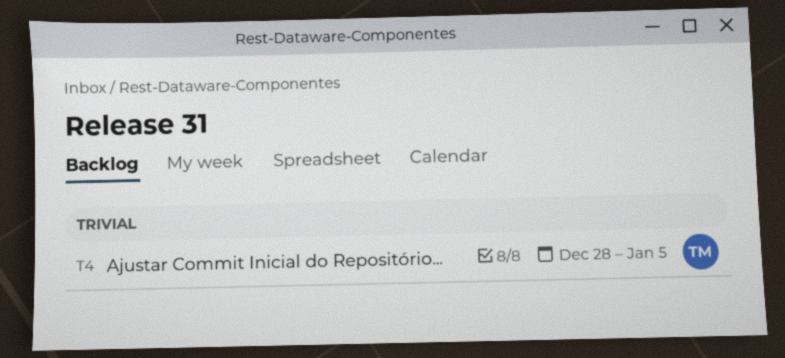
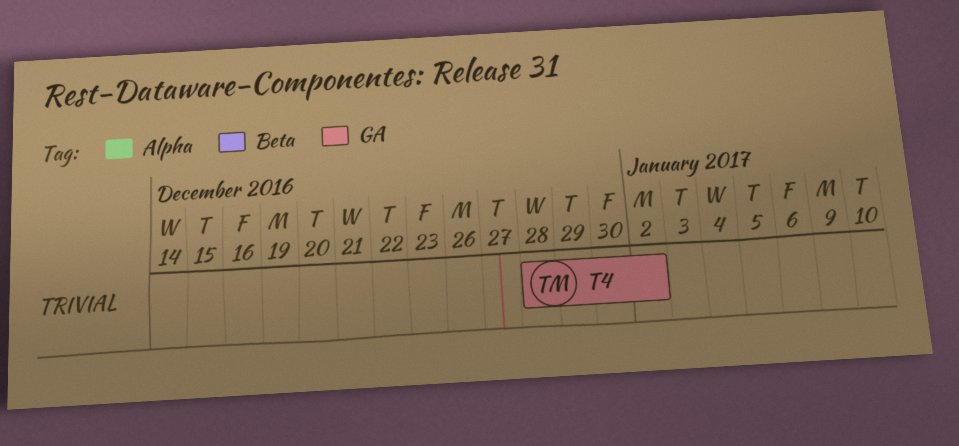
T4, due: Jan 5 -> Jan 2

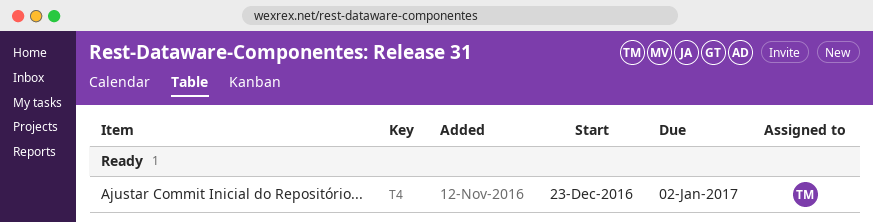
T4, start: Dec 28 -> Dec 23

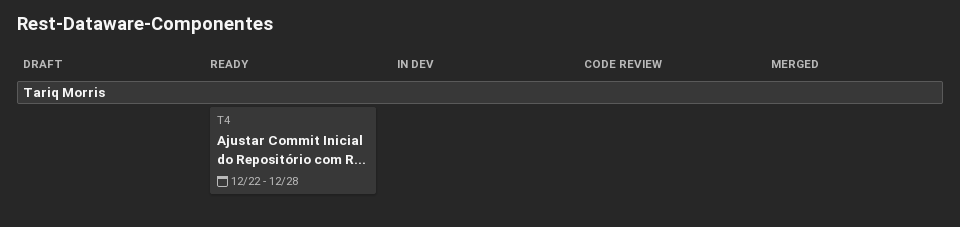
T4, start: Dec 23 -> Dec 22
T4, due: Jan 2 -> Dec 28

